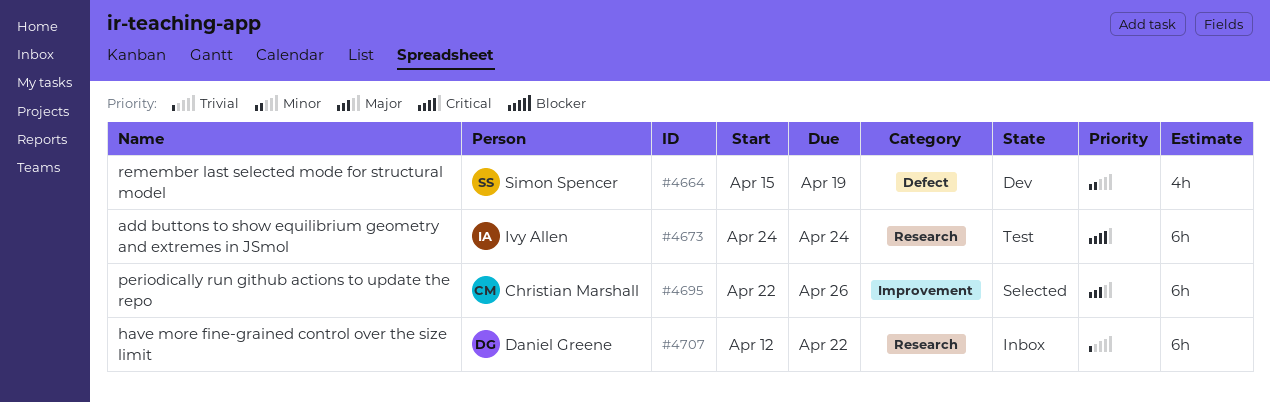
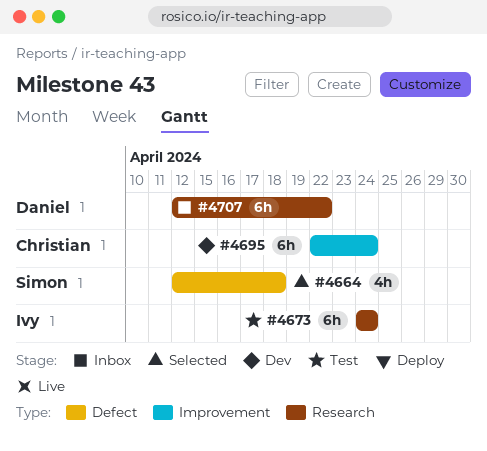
#4664, status: Dev -> Selected
#4664, start: Apr 15 -> Apr 12
#4664, due: Apr 19 -> Apr 18
#4695, status: Selected -> Dev
#4695, due: Apr 26 -> Apr 24

